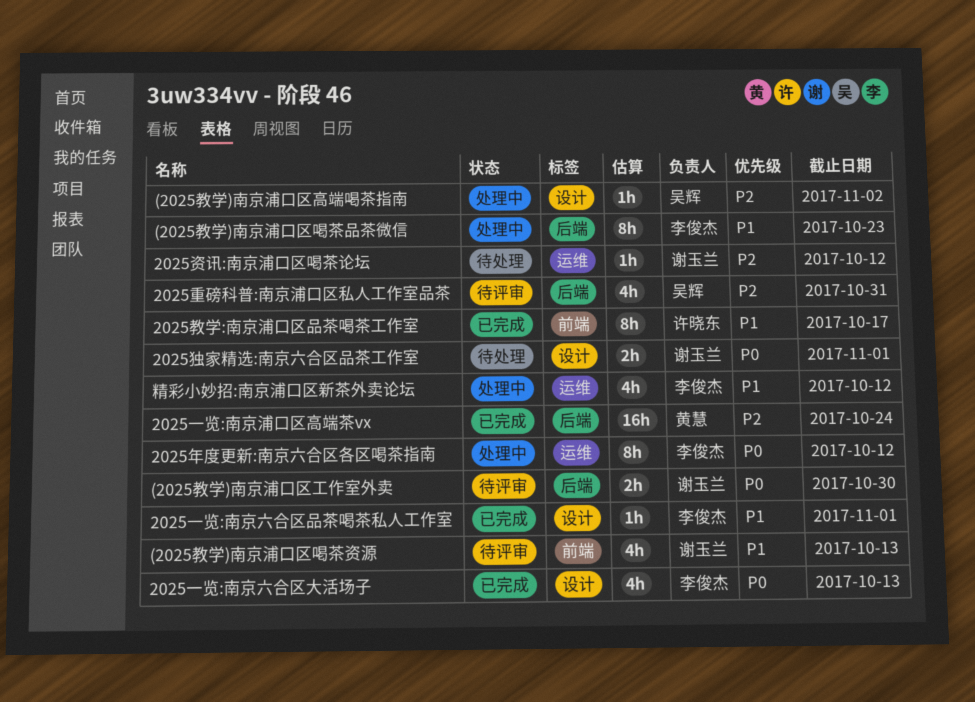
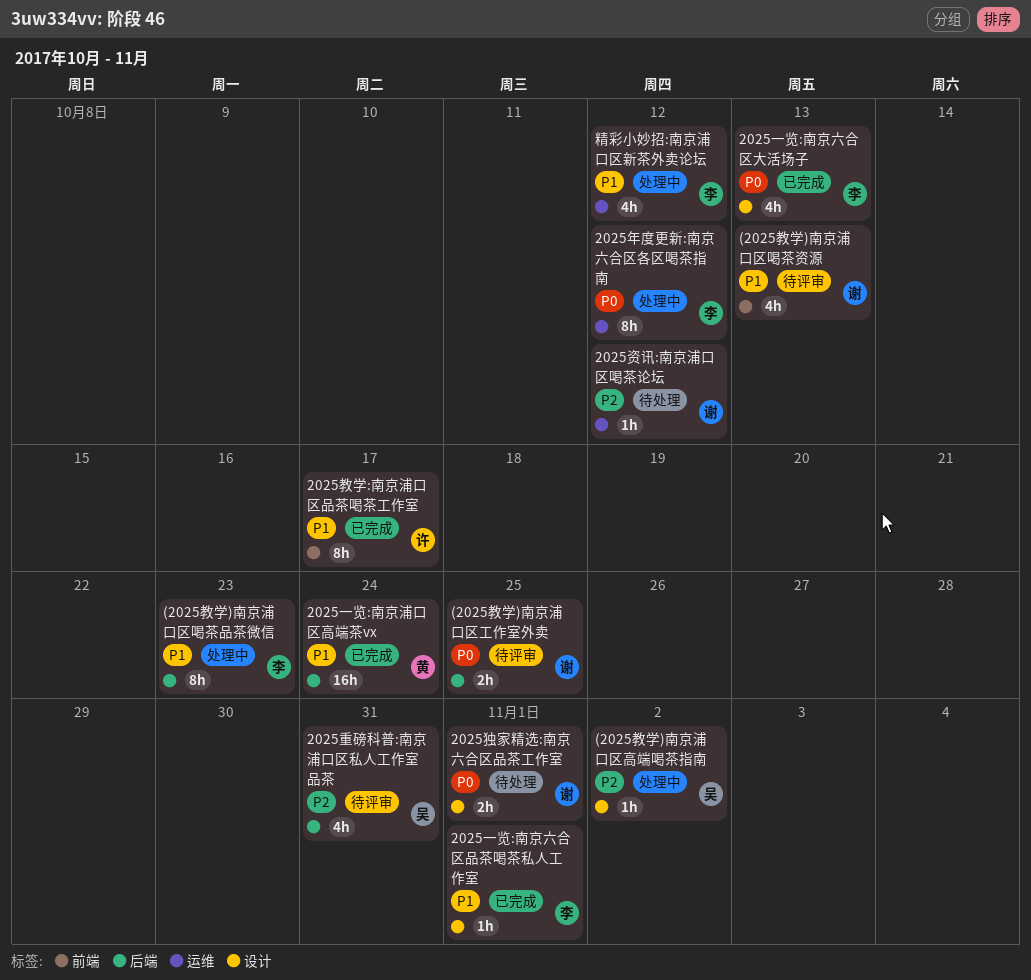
(2025教学)南京浦口区工作室外卖, due: Oct 30 -> Oct 25
2025一览:南京浦口区高端茶vx, priority: P2 -> P1

